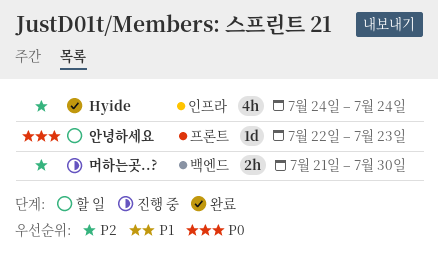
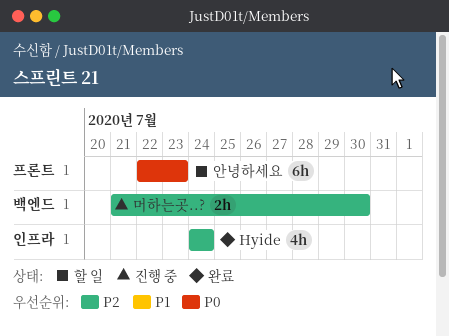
안녕하세요, estimate: 1d -> 6h

